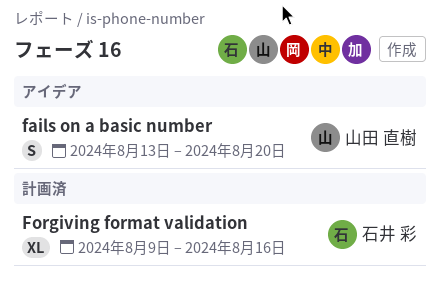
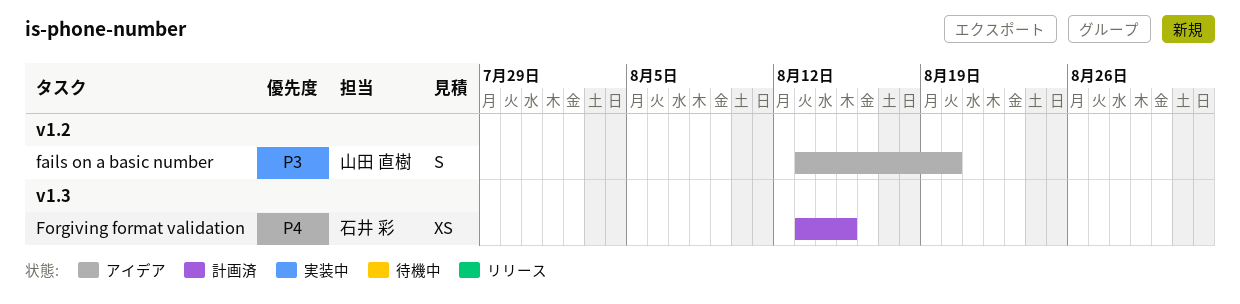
Forgiving format validation, estimate: XL -> XS
Forgiving format validation, start: Aug 9 -> Aug 13
Forgiving format validation, due: Aug 16 -> Aug 15

